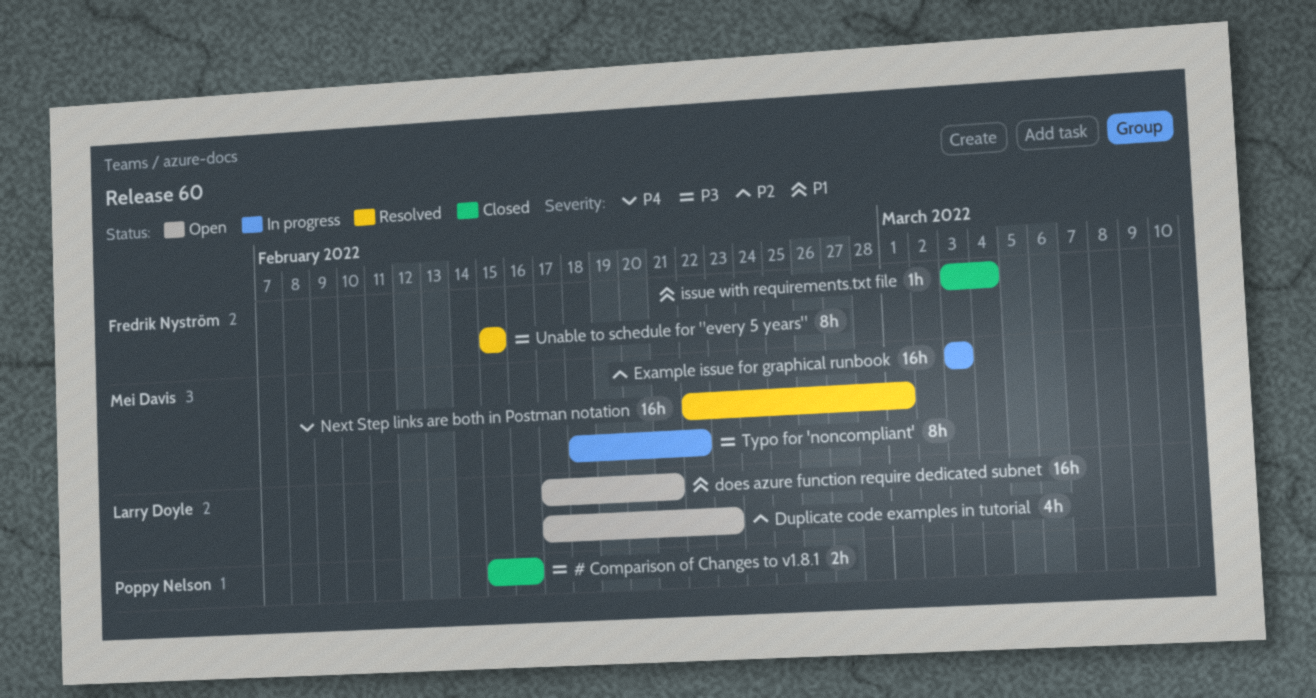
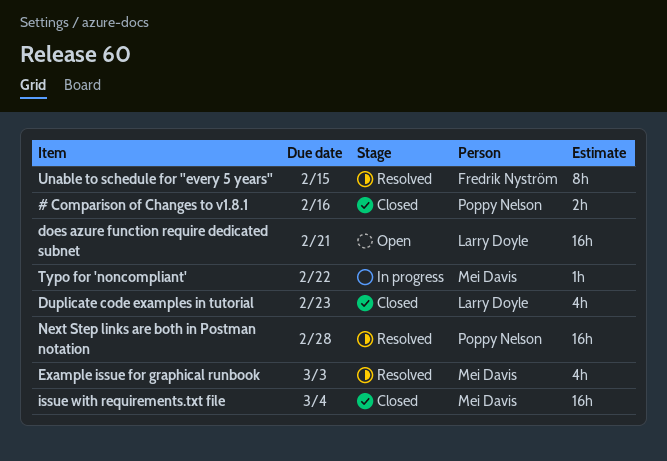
Duplicate code examples in tutorial, status: Open -> Closed
Example issue for graphical runbook, status: In progress -> Resolved
Example issue for graphical runbook, estimate: 16h -> 4h
issue with requirements.txt file, owner: Fredrik Nyström -> Mei Davis
issue with requirements.txt file, estimate: 1h -> 16h
Next Step links are both in Postman notation, owner: Mei Davis -> Poppy Nelson
Next Step links are both in Postman notation, due: Mar 1 -> Feb 28
Typo for 'noncompliant', estimate: 8h -> 1h

